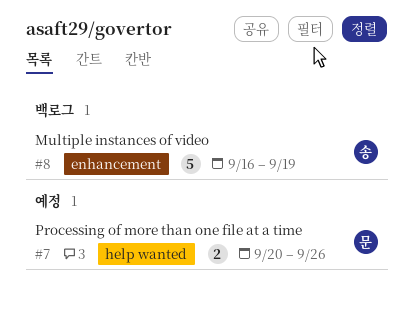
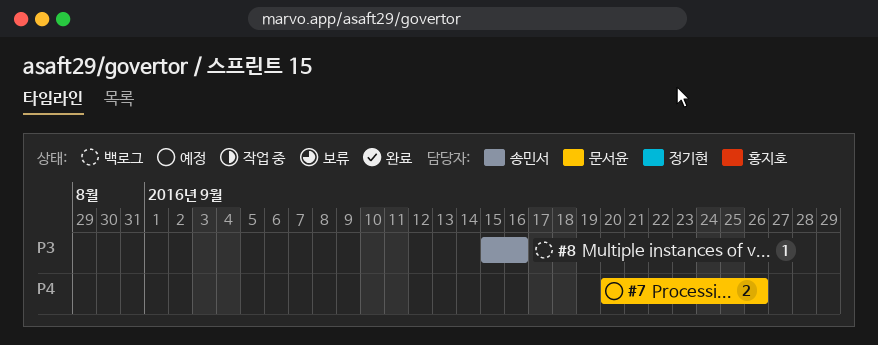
#8, estimate: 5 -> 1
#8, start: Sep 16 -> Sep 15
#8, due: Sep 19 -> Sep 16

